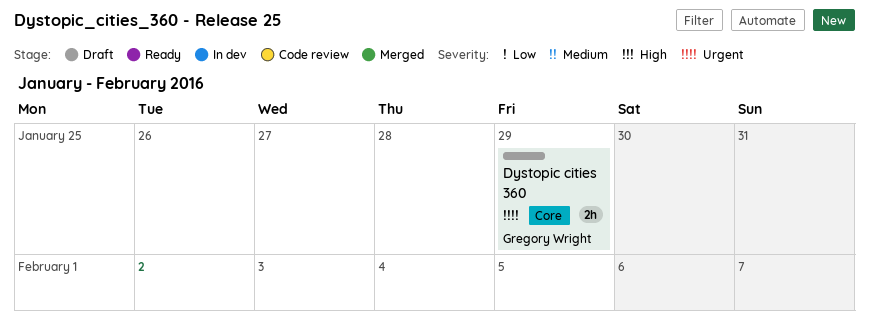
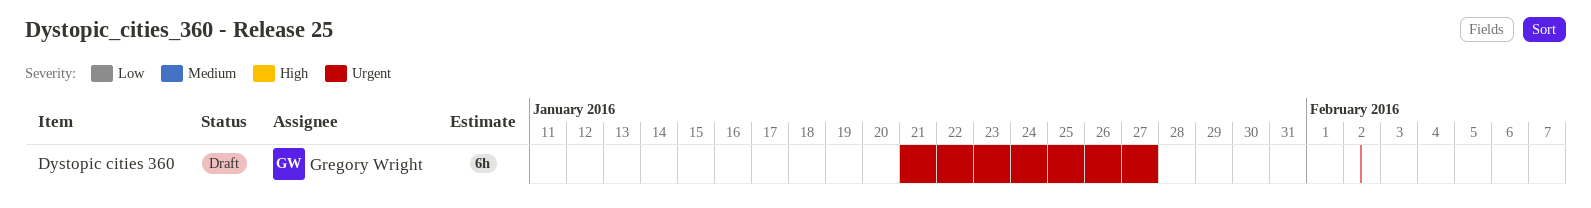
Dystopic cities 360, estimate: 2h -> 6h
Dystopic cities 360, due: Jan 29 -> Jan 27

